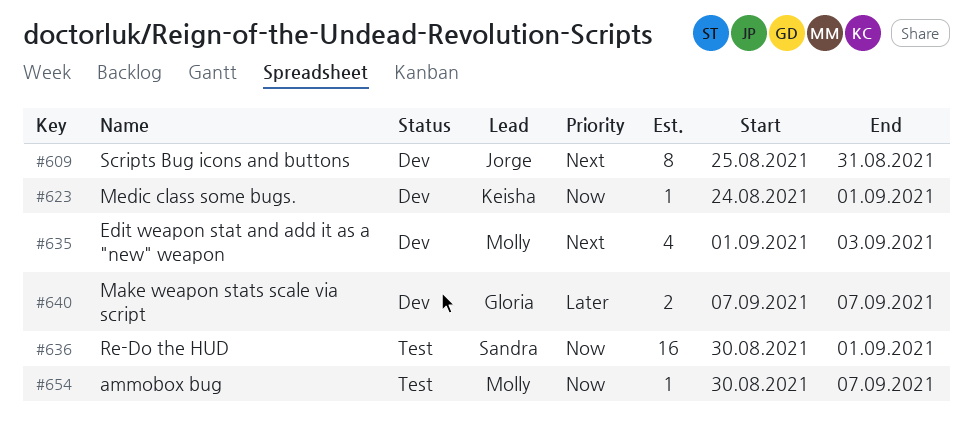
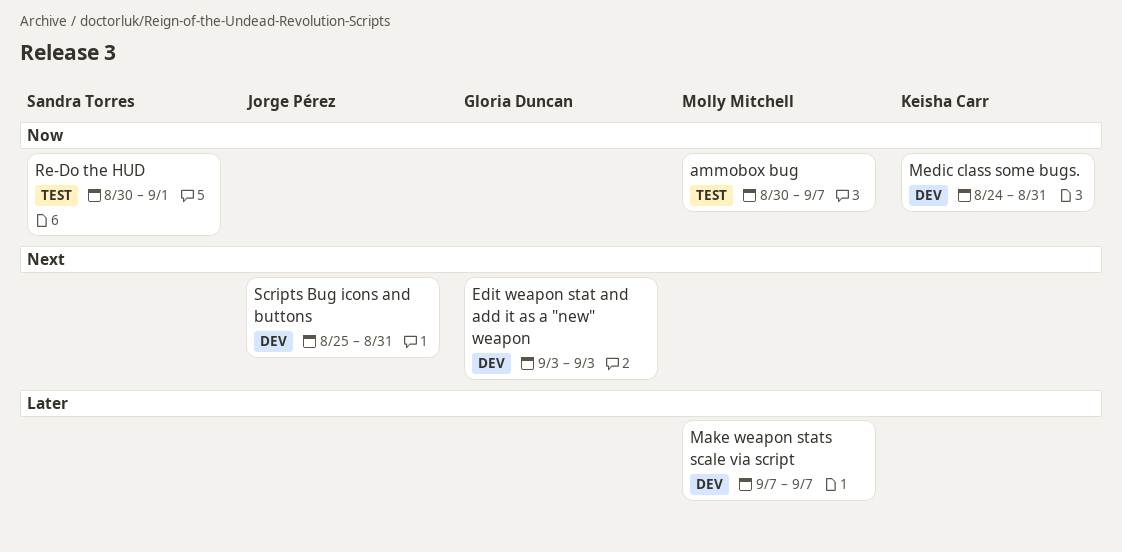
Edit weapon stat and add it as a "new" weapon, owner: Molly Mitchell -> Gloria Duncan
Edit weapon stat and add it as a "new" weapon, start: Sep 1 -> Sep 3
Make weapon stats scale via script, owner: Gloria Duncan -> Molly Mitchell
Medic class some bugs., due: Sep 1 -> Aug 31

